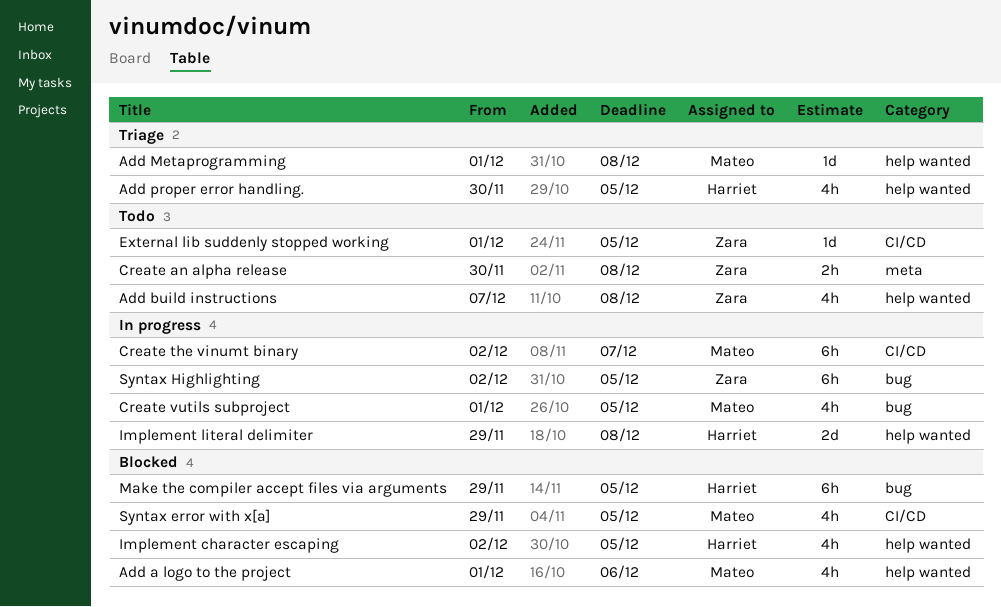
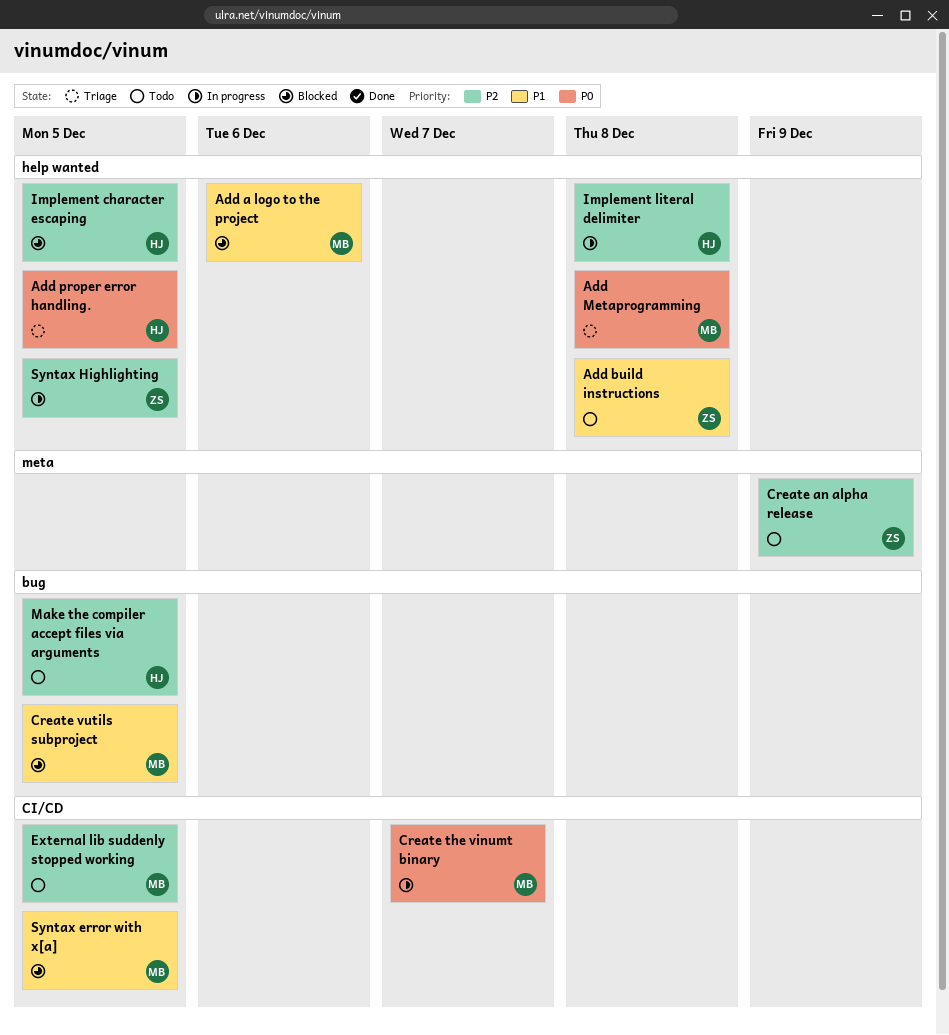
Create an alpha release, due: Dec 8 -> Dec 9
Create vutils subproject, status: In progress -> Blocked
External lib suddenly stopped working, owner: Zara -> Mateo
Make the compiler accept files via arguments, status: Blocked -> Todo
Syntax Highlighting, label: bug -> help wanted

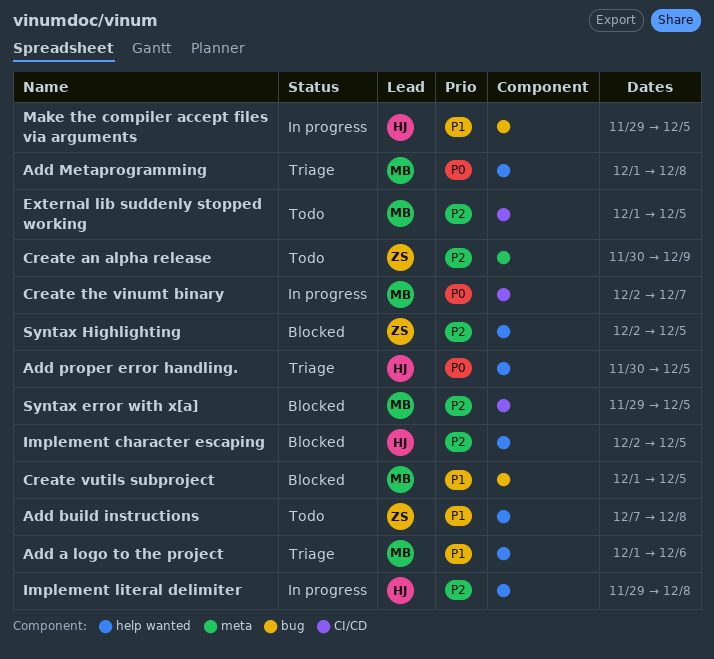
Add a logo to the project, status: Blocked -> Triage
Make the compiler accept files via arguments, status: Todo -> In progress
Make the compiler accept files via arguments, priority: P2 -> P1
Syntax error with x[a], priority: P1 -> P2
Syntax Highlighting, status: In progress -> Blocked

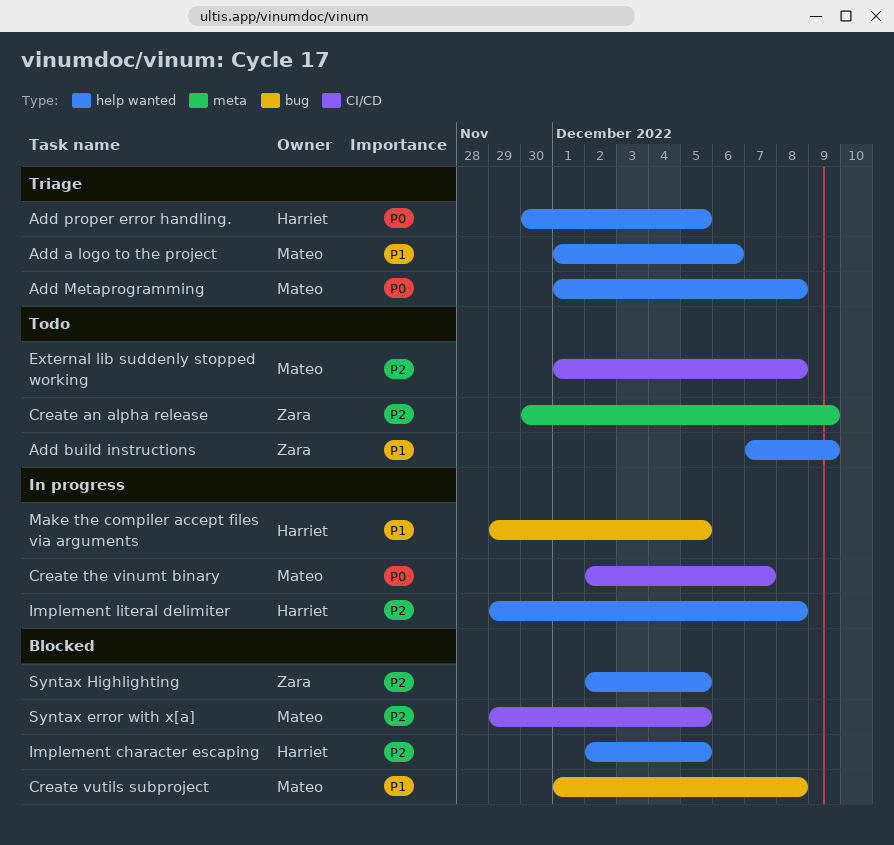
Add build instructions, due: Dec 8 -> Dec 9
Create vutils subproject, due: Dec 5 -> Dec 8
External lib suddenly stopped working, due: Dec 5 -> Dec 8

